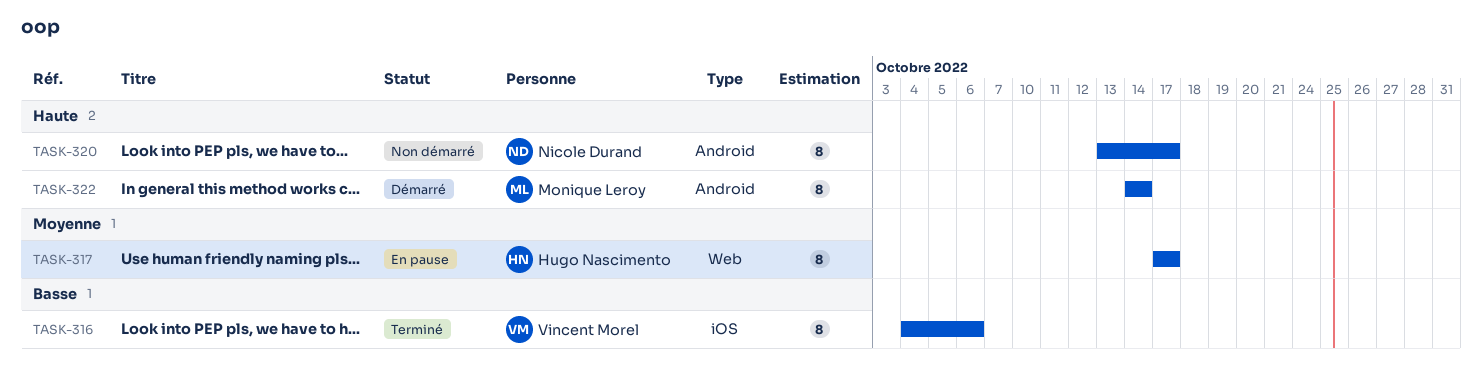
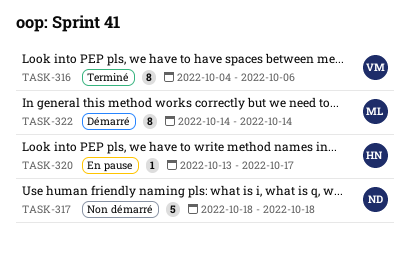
TASK-317, status: En pause -> Non démarré
TASK-317, owner: Hugo Nascimento -> Nicole Durand
TASK-317, estimate: 8 -> 5
TASK-317, start: Oct 17 -> Oct 18
TASK-317, due: Oct 17 -> Oct 18
TASK-320, status: Non démarré -> En pause
TASK-320, owner: Nicole Durand -> Hugo Nascimento
TASK-320, estimate: 8 -> 1

